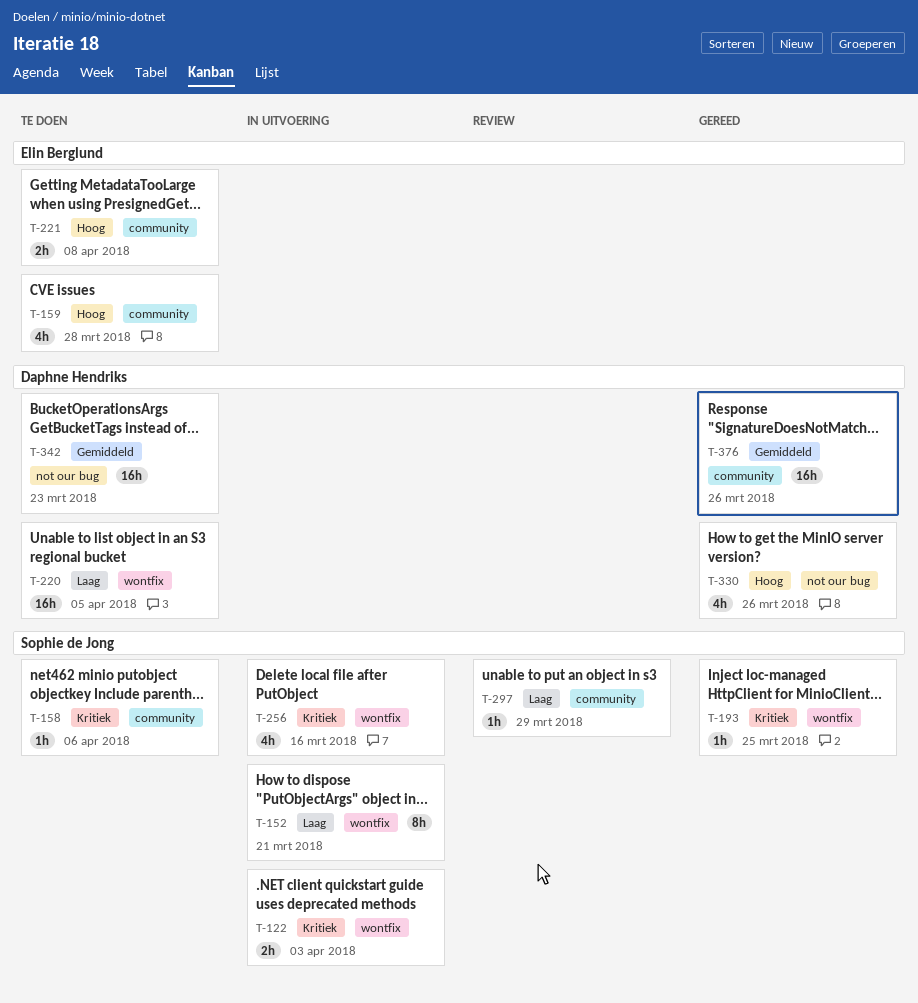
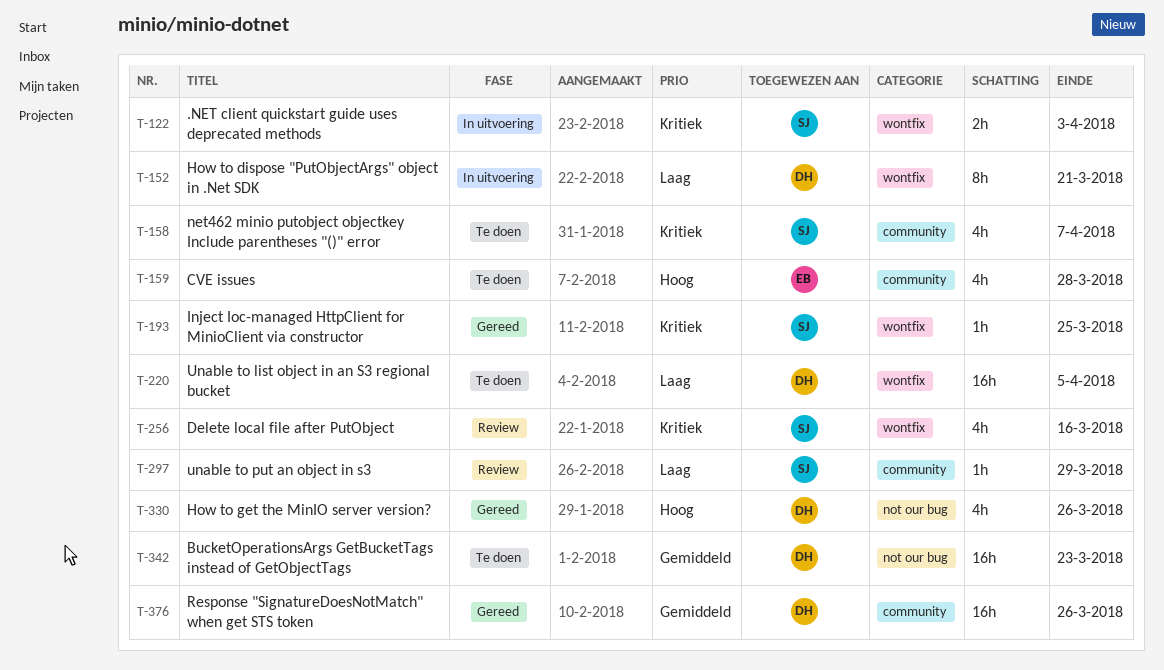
T-152, owner: Sophie de Jong -> Daphne Hendriks
T-158, estimate: 1h -> 4h
T-158, due: Apr 6 -> Apr 7
T-221: present -> none
T-256, status: In uitvoering -> Review

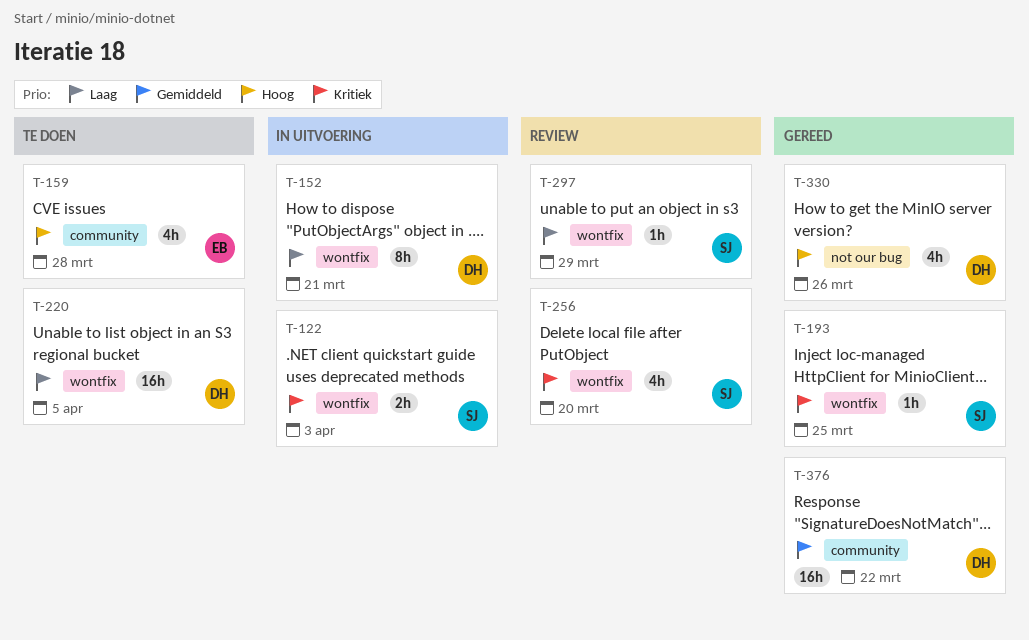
T-158: present -> none
T-256, due: Mar 16 -> Mar 20
T-297, label: community -> wontfix
T-342: present -> none
T-376, due: Mar 26 -> Mar 22

